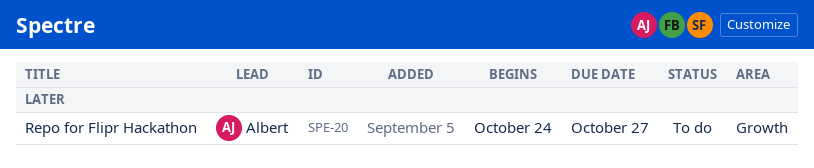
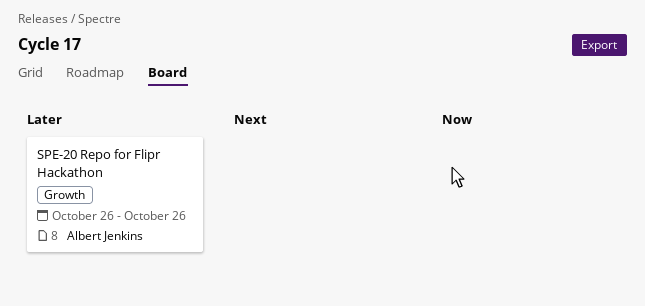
SPE-20, start: Oct 24 -> Oct 26
SPE-20, due: Oct 27 -> Oct 26

